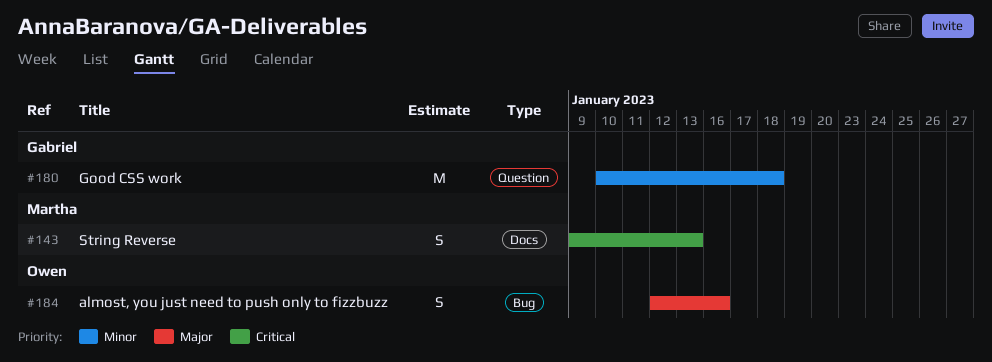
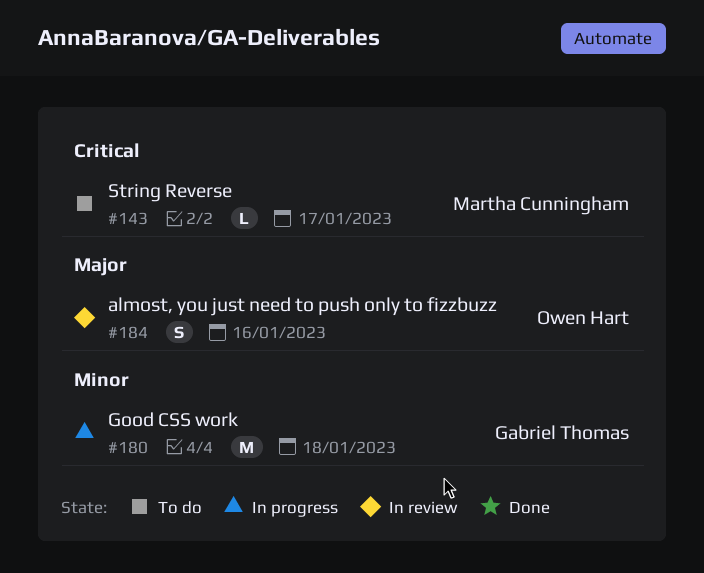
#143, estimate: S -> L
#143, due: Jan 13 -> Jan 17

